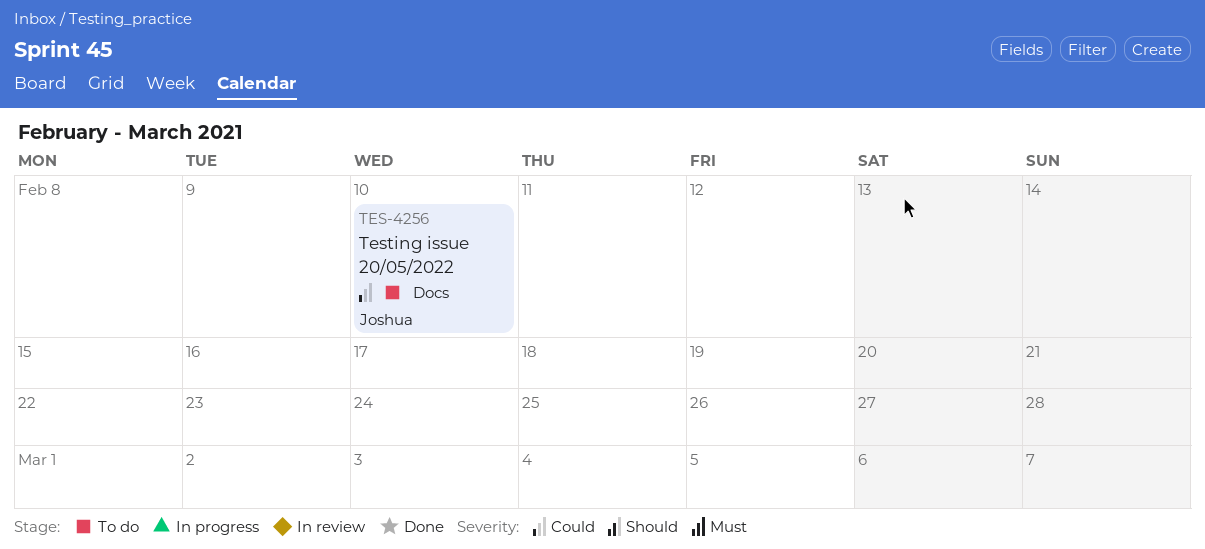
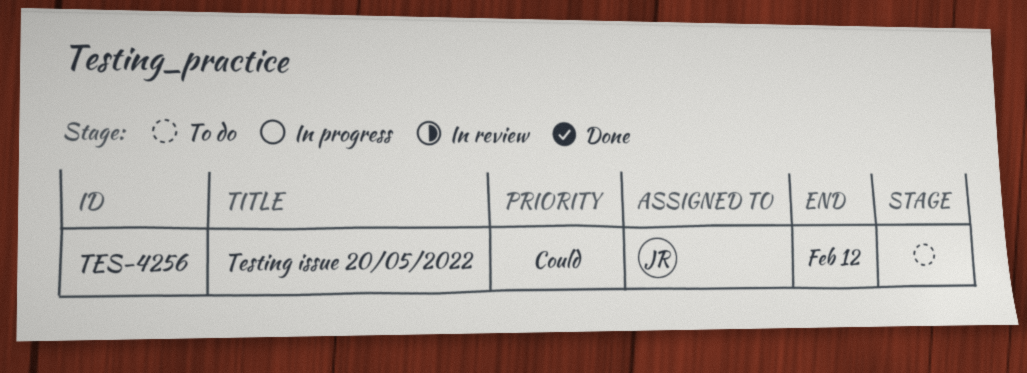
TES-4256, due: Feb 10 -> Feb 12

